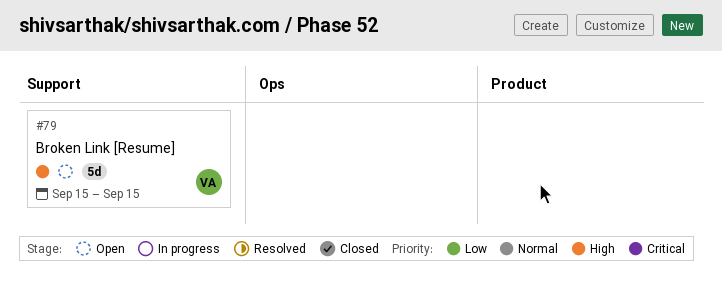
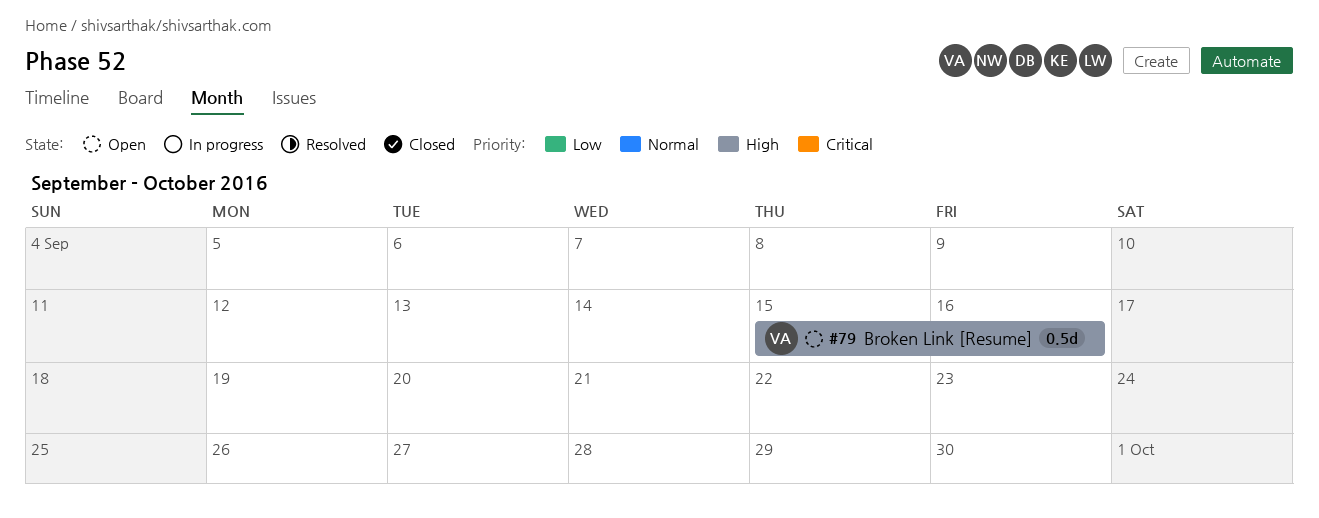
#79, estimate: 5d -> 0.5d
#79, due: Sep 15 -> Sep 16

